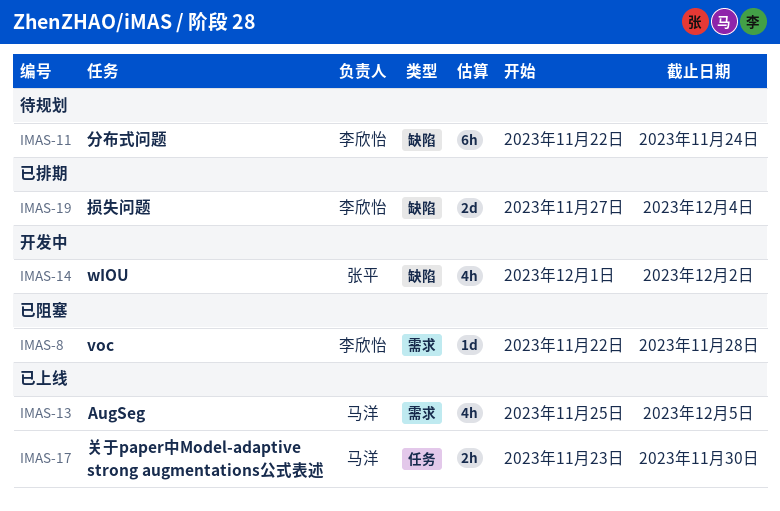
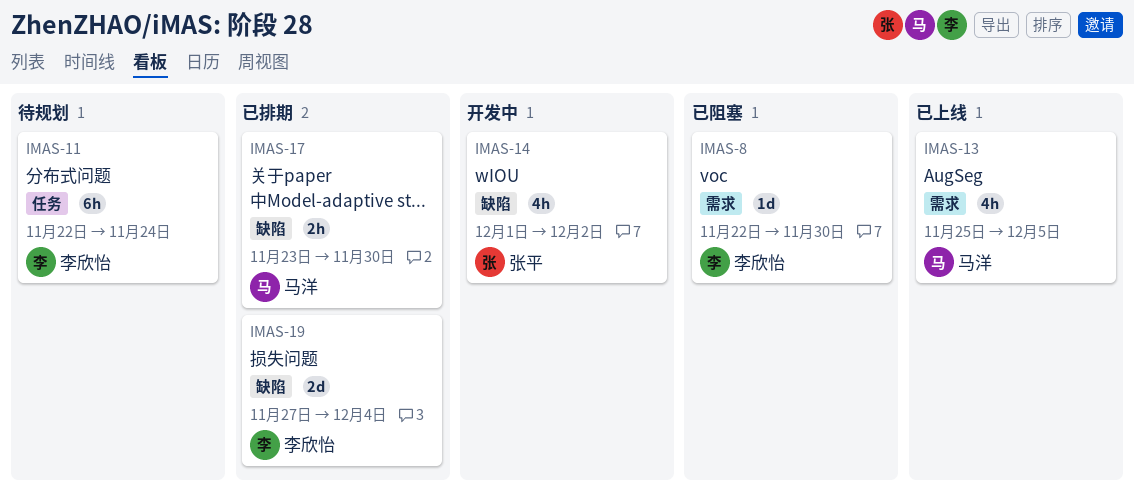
IMAS-8, due: Nov 28 -> Nov 30
IMAS-11, label: 缺陷 -> 任务
IMAS-17, status: 已上线 -> 已排期
IMAS-17, label: 任务 -> 缺陷

